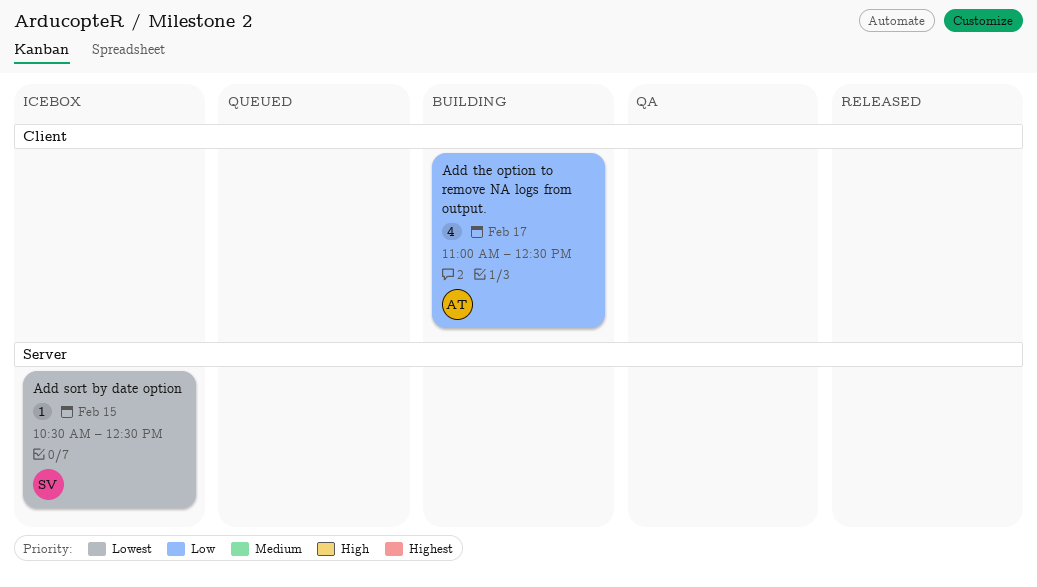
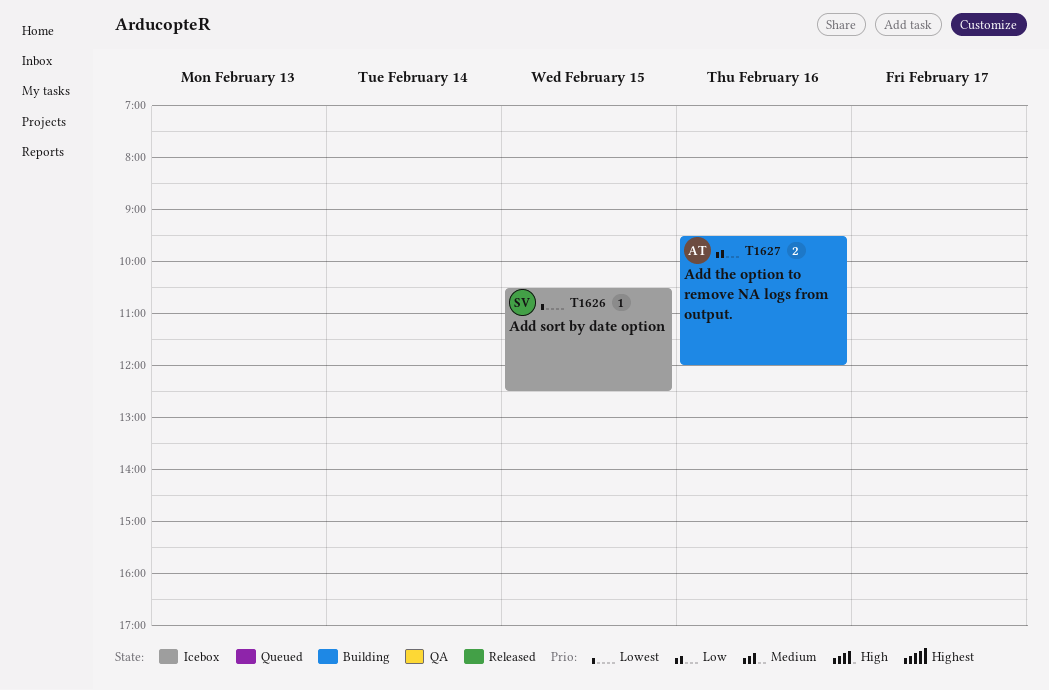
Add the option to remove NA logs from output., estimate: 4 -> 2
Add the option to remove NA logs from output., day: Feb 17 -> Feb 16
Add the option to remove NA logs from output., begins: 11:00 -> 09:30
Add the option to remove NA logs from output., ends: 12:30 -> 12:00

